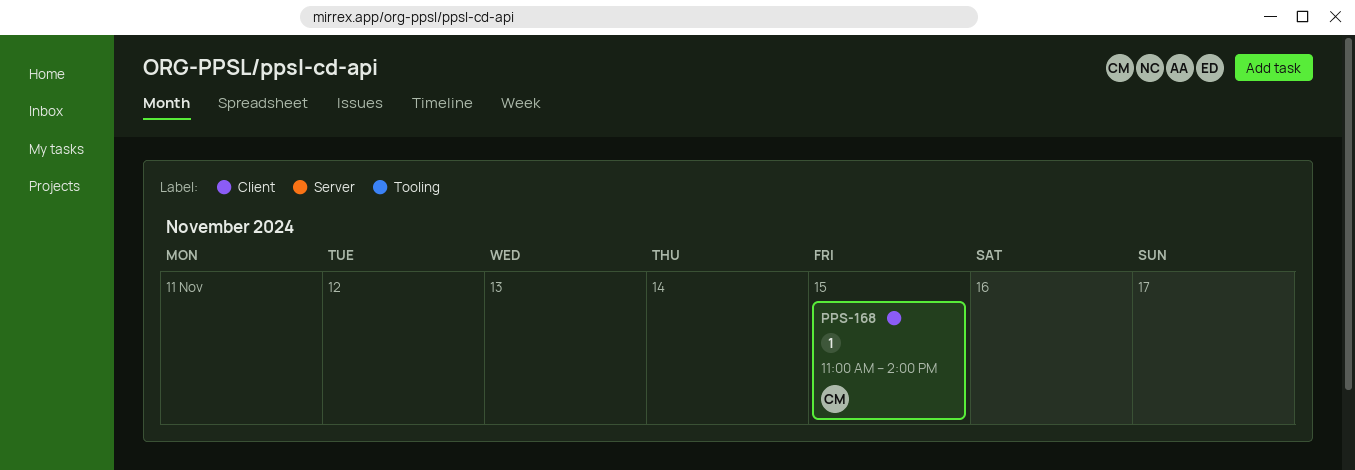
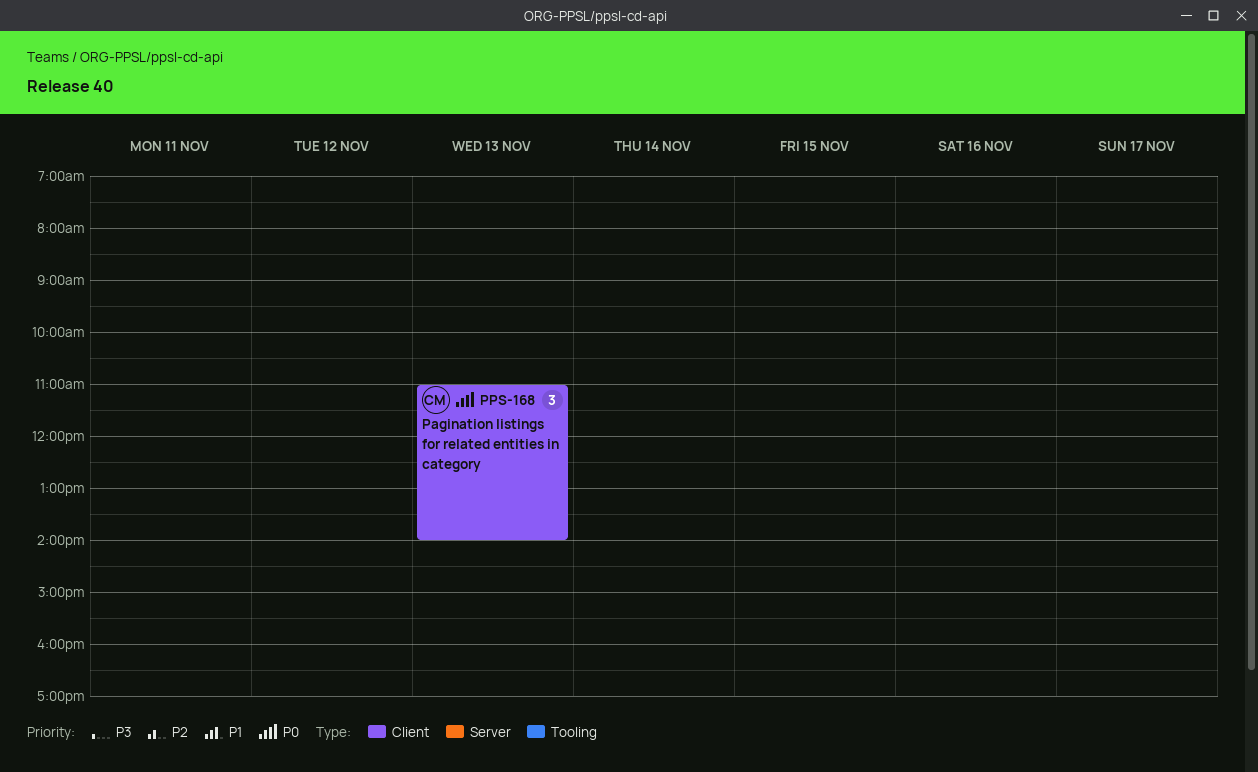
PPS-168, estimate: 1 -> 3
PPS-168, day: Nov 15 -> Nov 13

